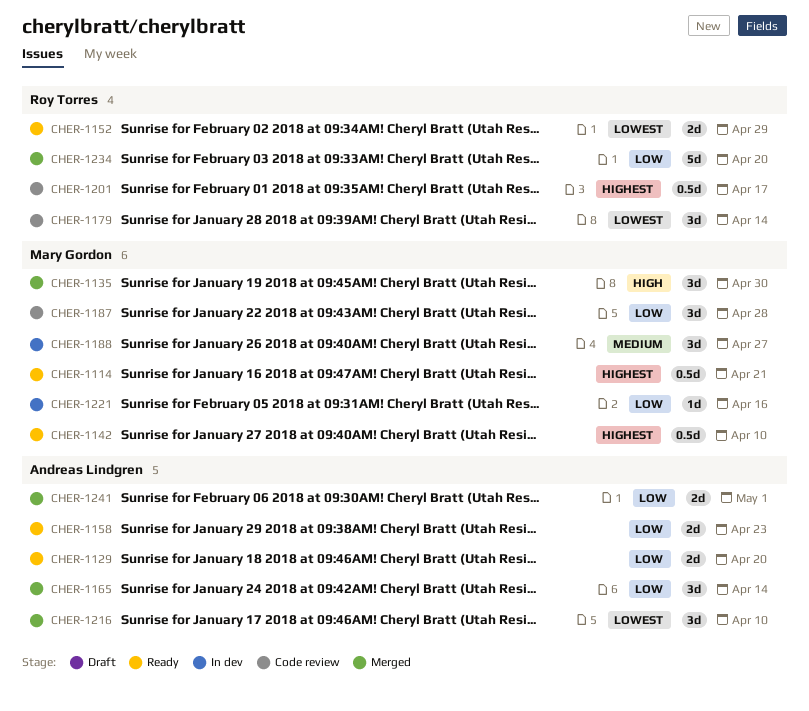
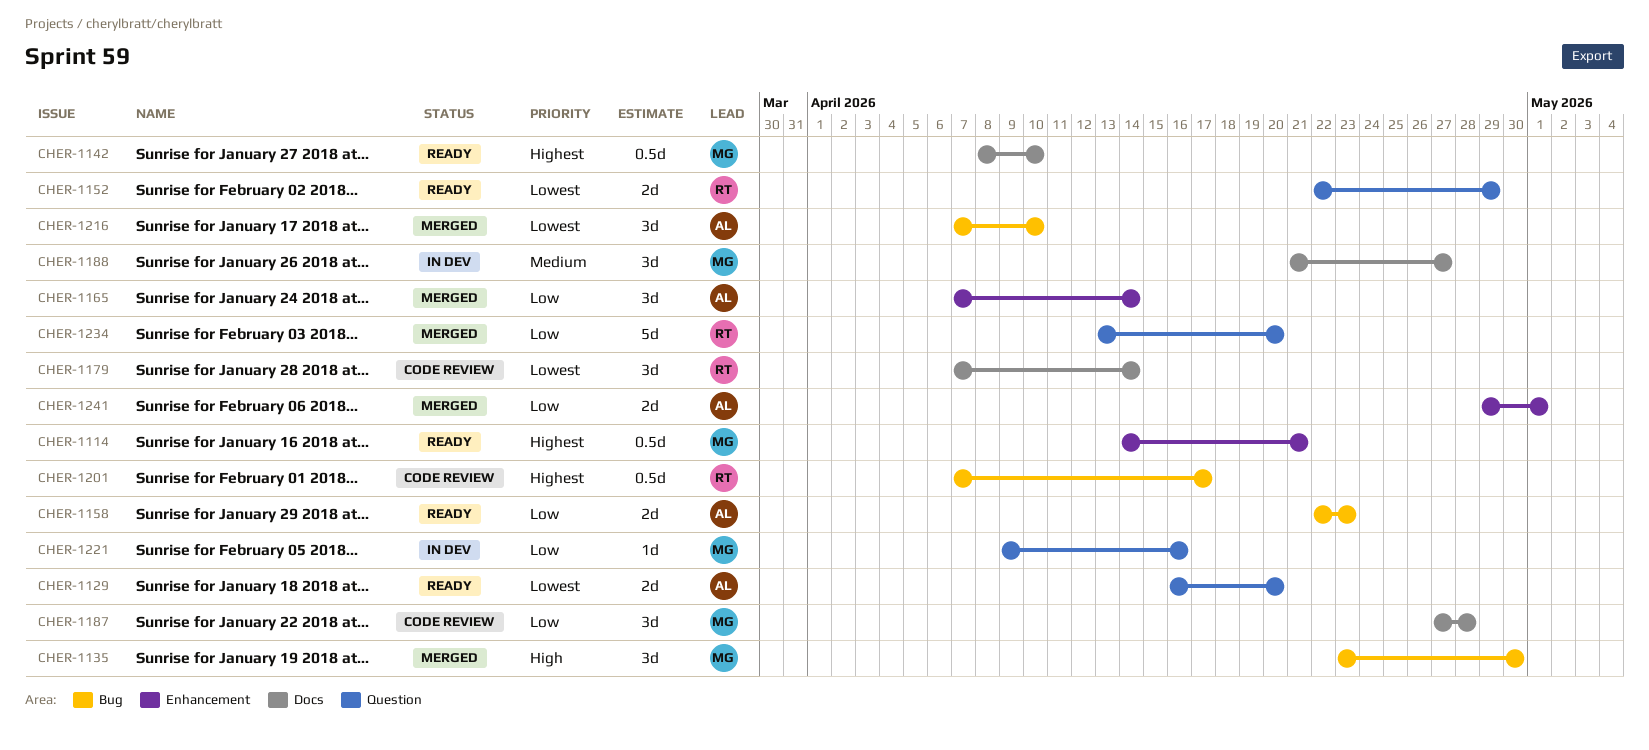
CHER-1129, priority: Low -> Lowest

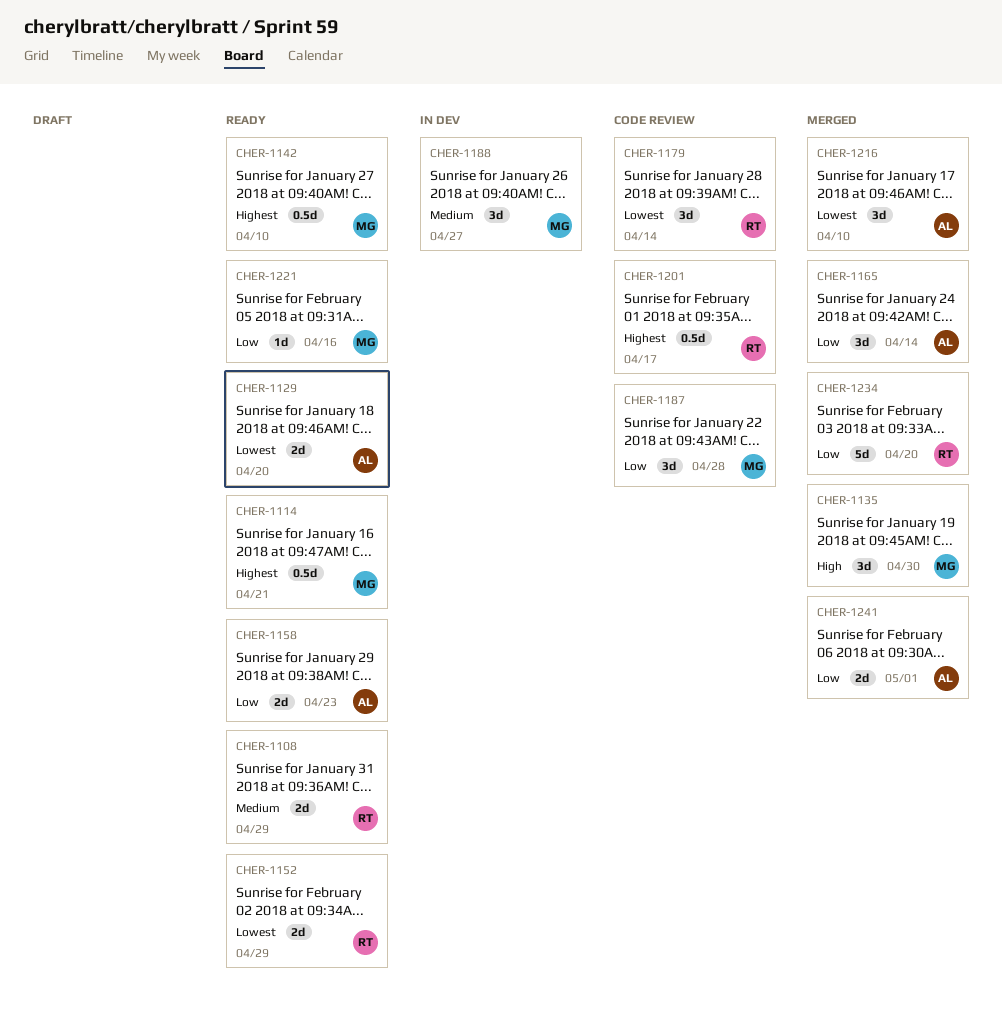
CHER-1108: none -> present
CHER-1221, status: In dev -> Ready

